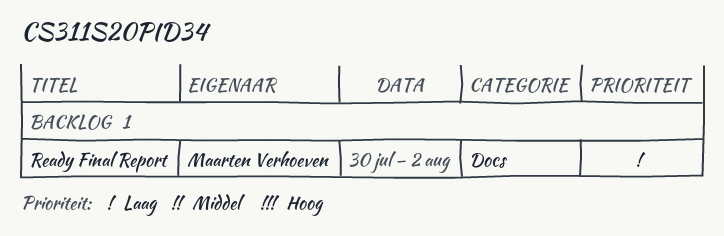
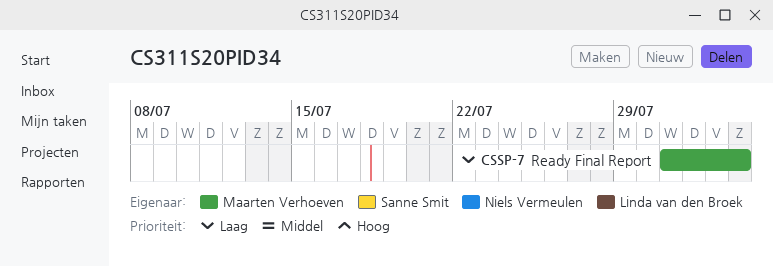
Ready Final Report, start: Jul 30 -> Jul 31
Ready Final Report, due: Aug 2 -> Aug 3

